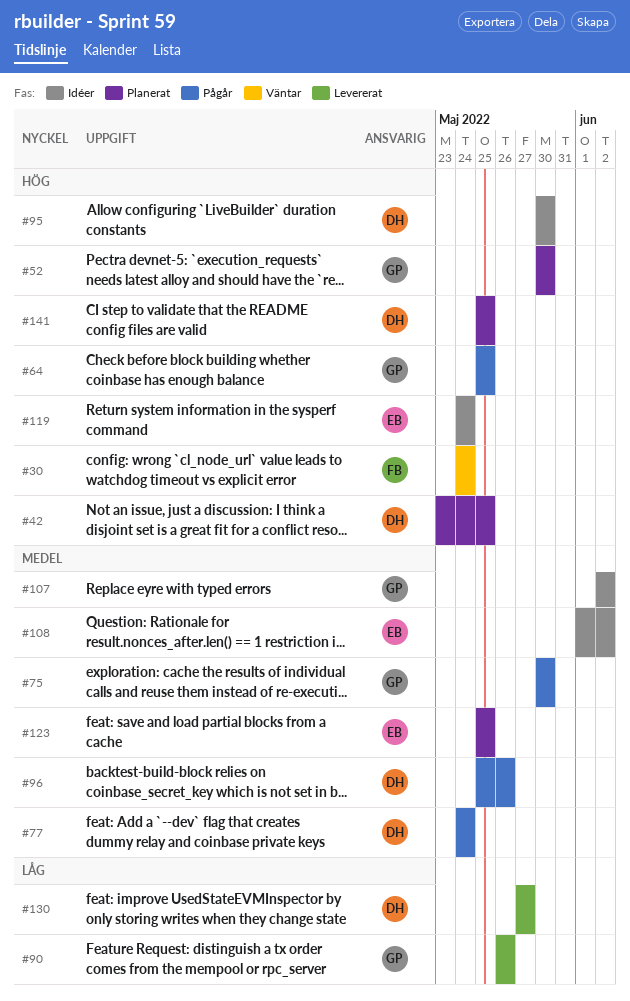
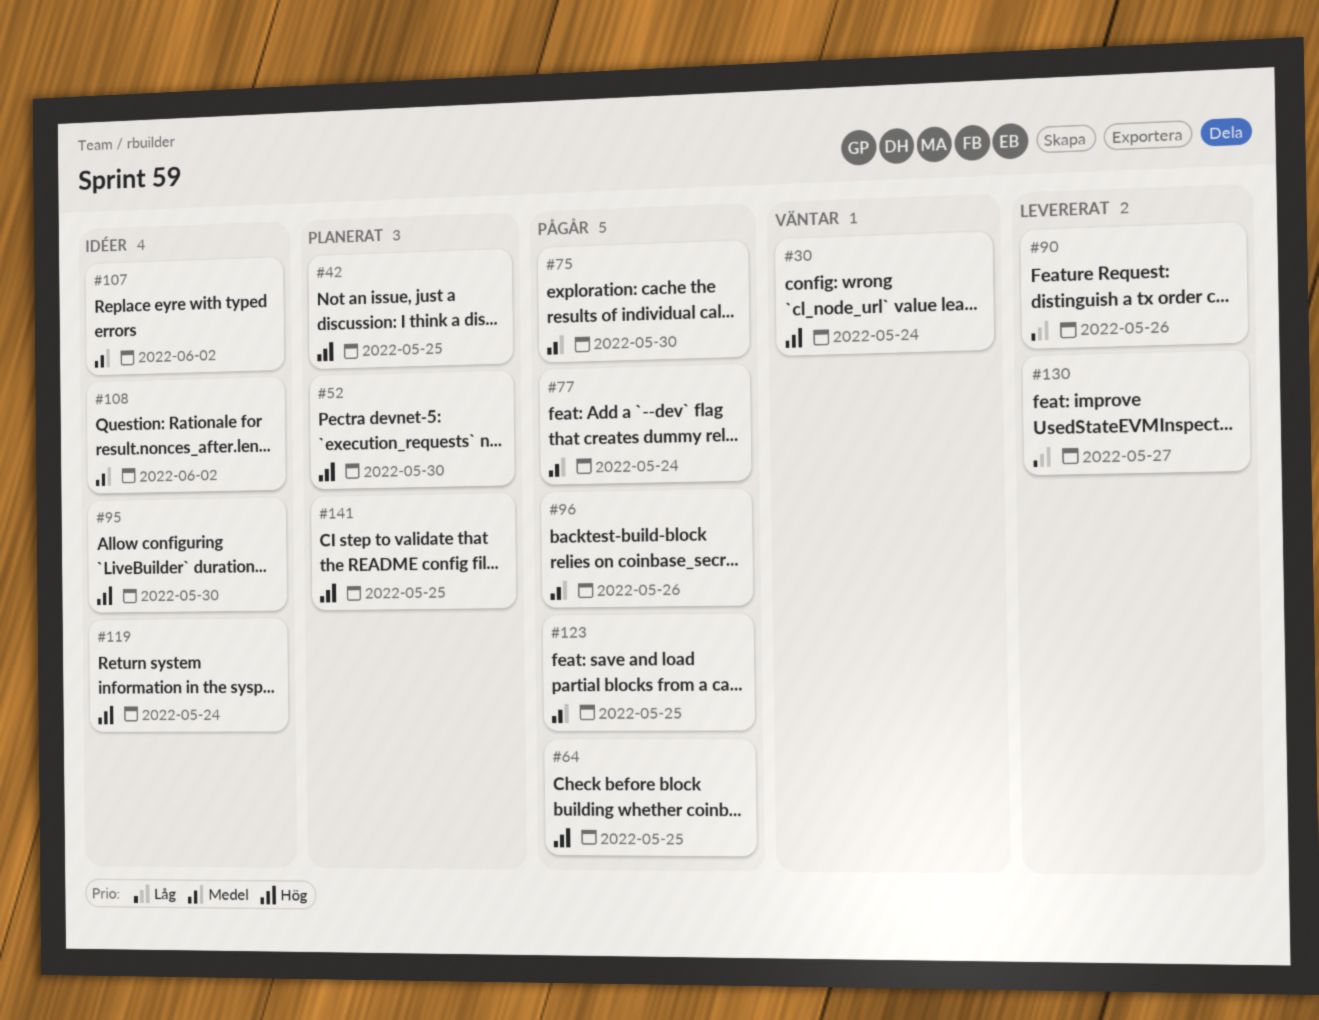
#123, status: Planerat -> Pågår

